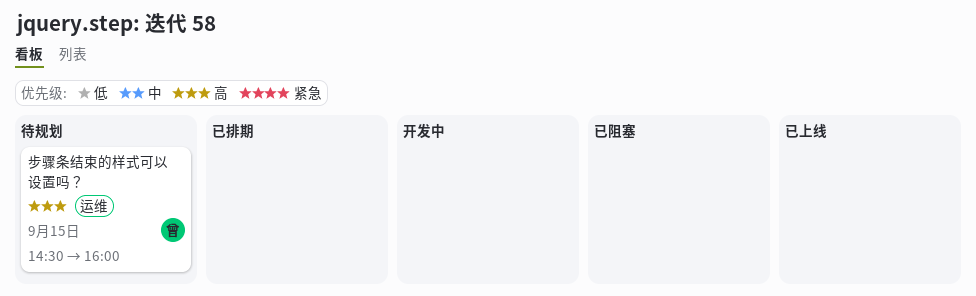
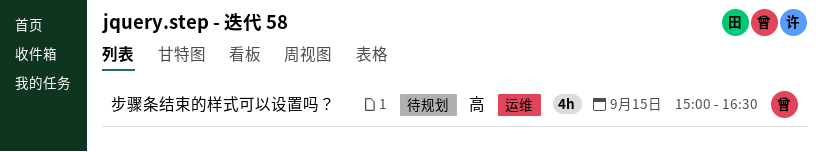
步骤条结束的样式可以设置吗？, begins: 14:30 -> 15:00
步骤条结束的样式可以设置吗？, ends: 16:00 -> 16:30

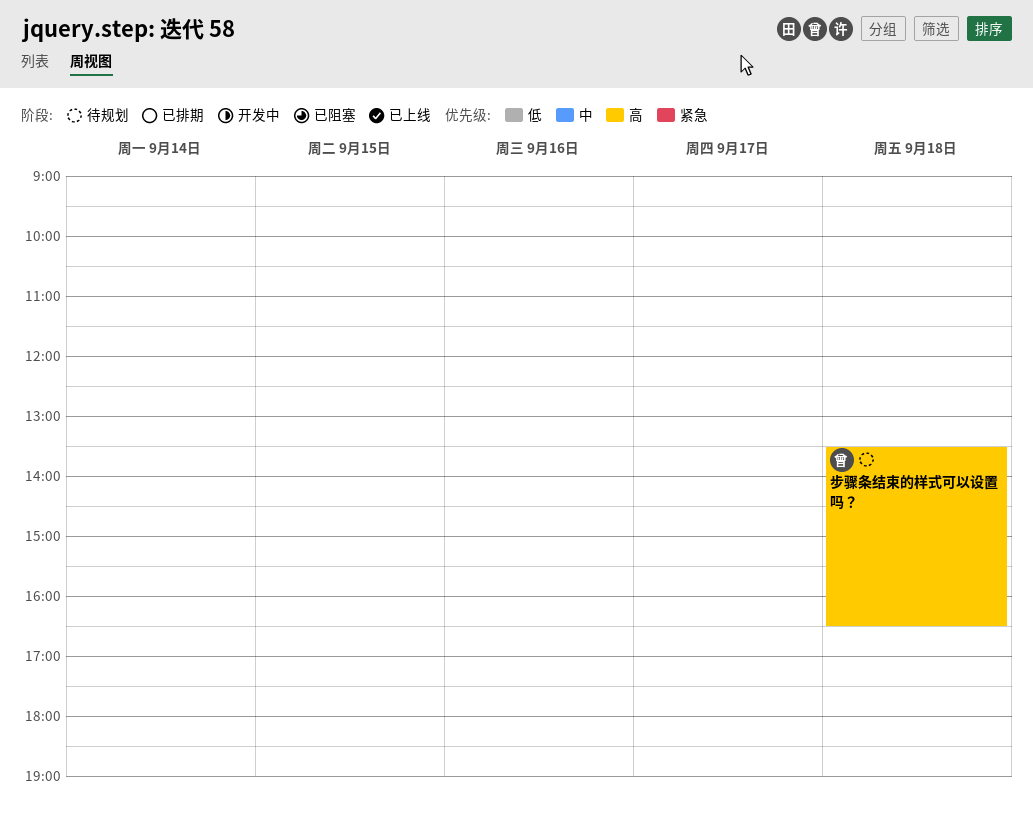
步骤条结束的样式可以设置吗？, day: Sep 15 -> Sep 18
步骤条结束的样式可以设置吗？, begins: 15:00 -> 13:30

